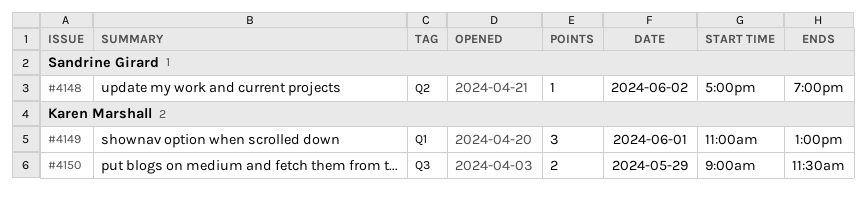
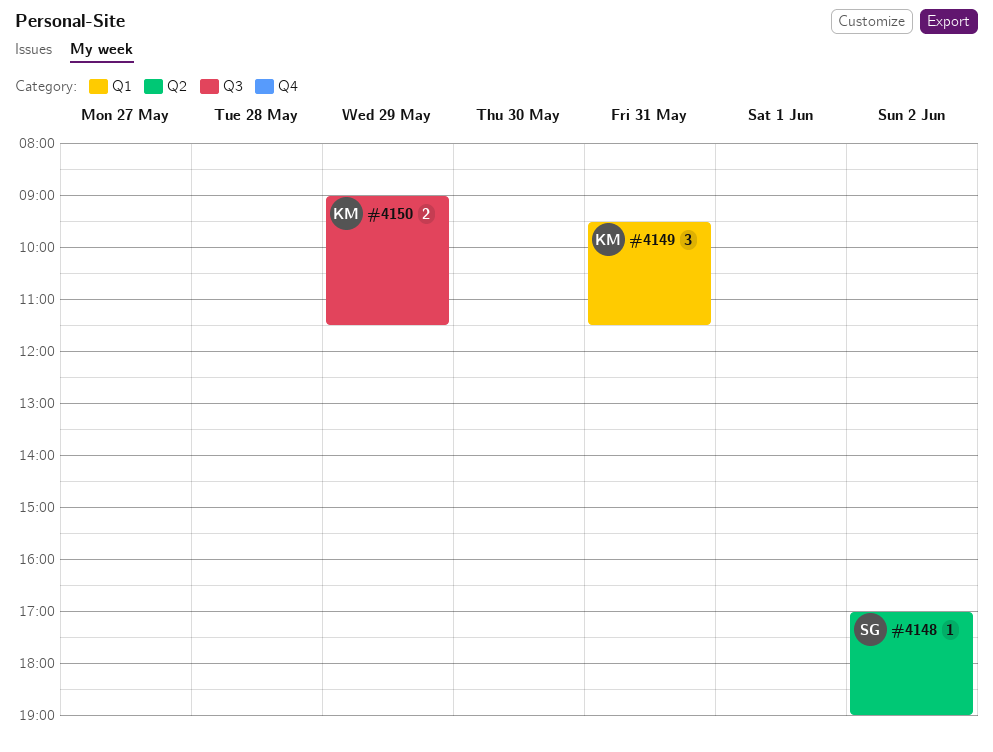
#4149, day: Jun 1 -> May 31
#4149, begins: 11:00 -> 09:30
#4149, ends: 13:00 -> 11:30

